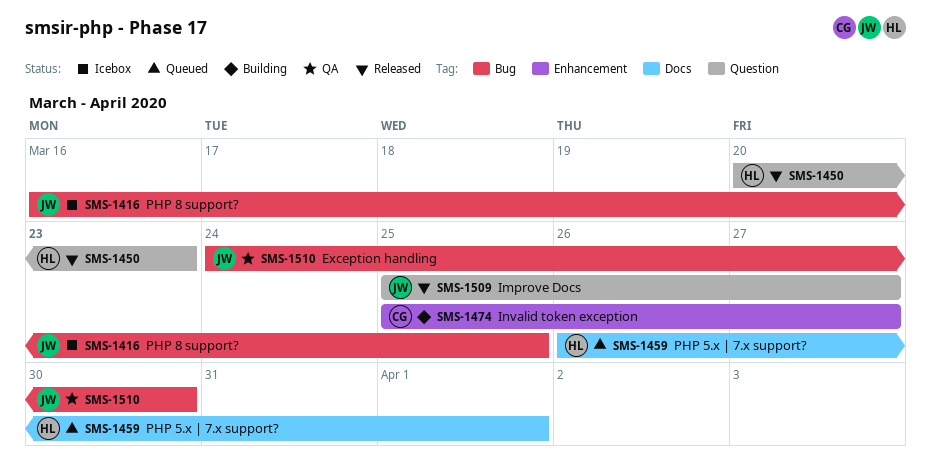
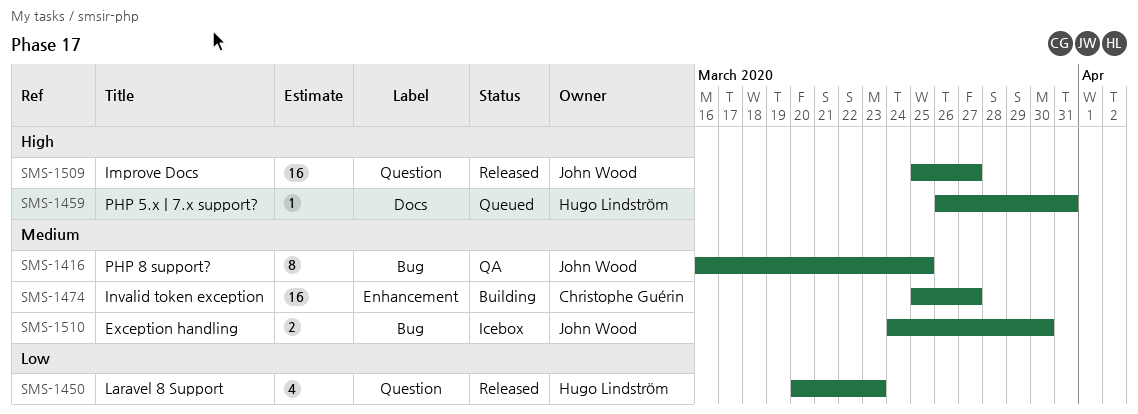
SMS-1416, status: Icebox -> QA
SMS-1459, due: Apr 1 -> Mar 31
SMS-1510, status: QA -> Icebox

